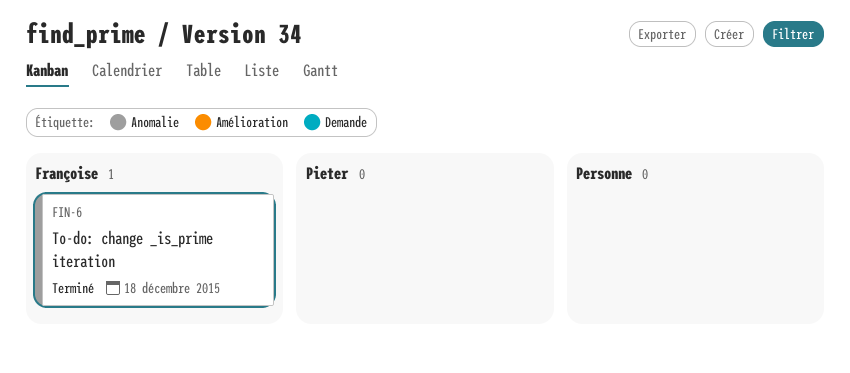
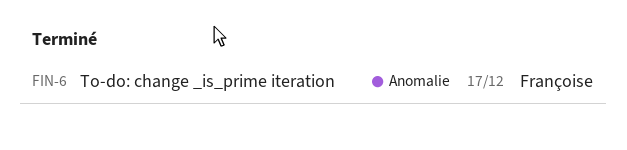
FIN-6, due: Dec 18 -> Dec 17

